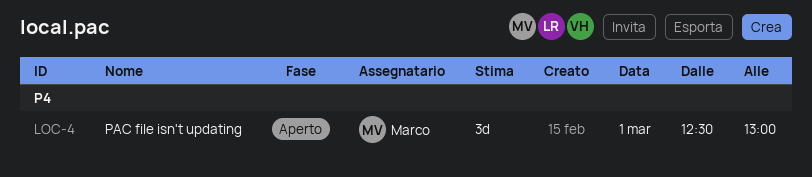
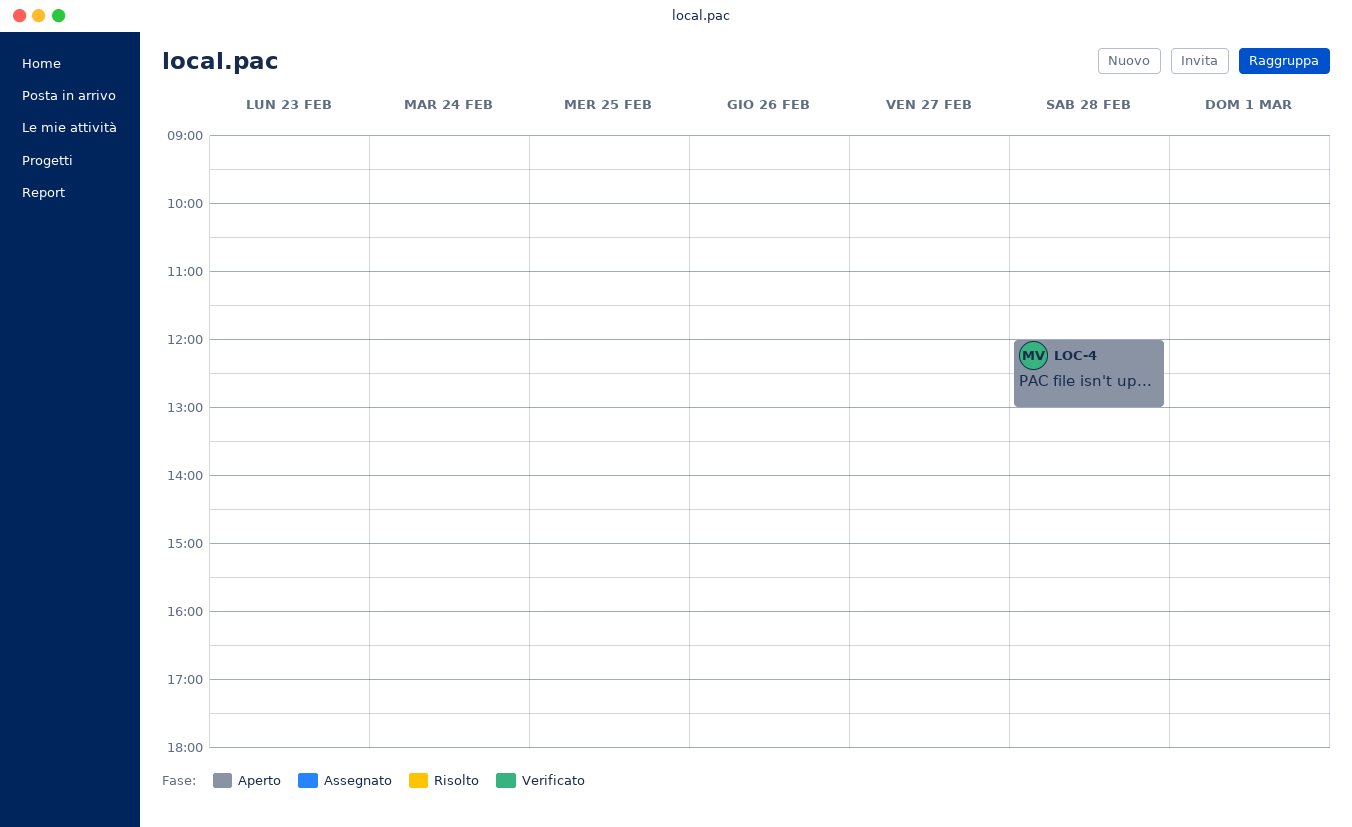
LOC-4, day: Mar 1 -> Feb 28
LOC-4, begins: 12:30 -> 12:00

